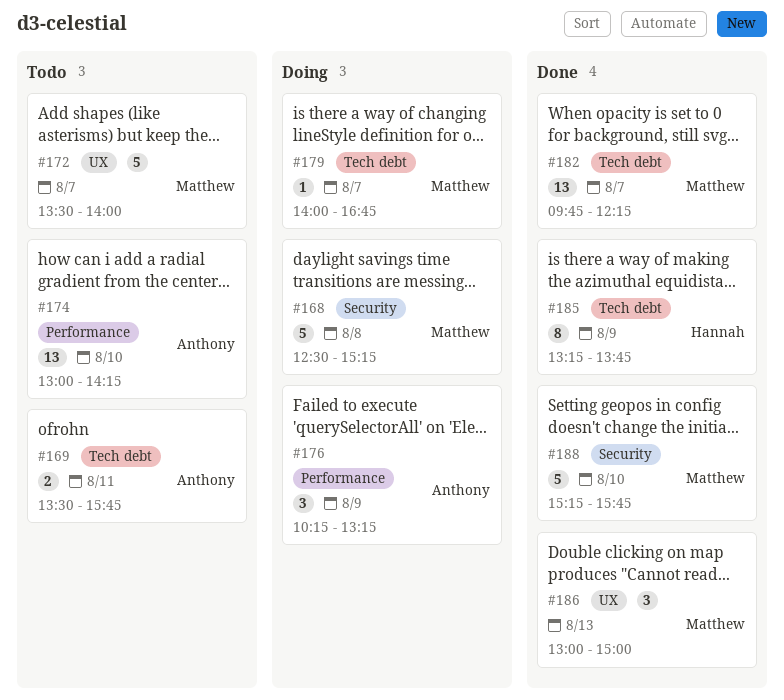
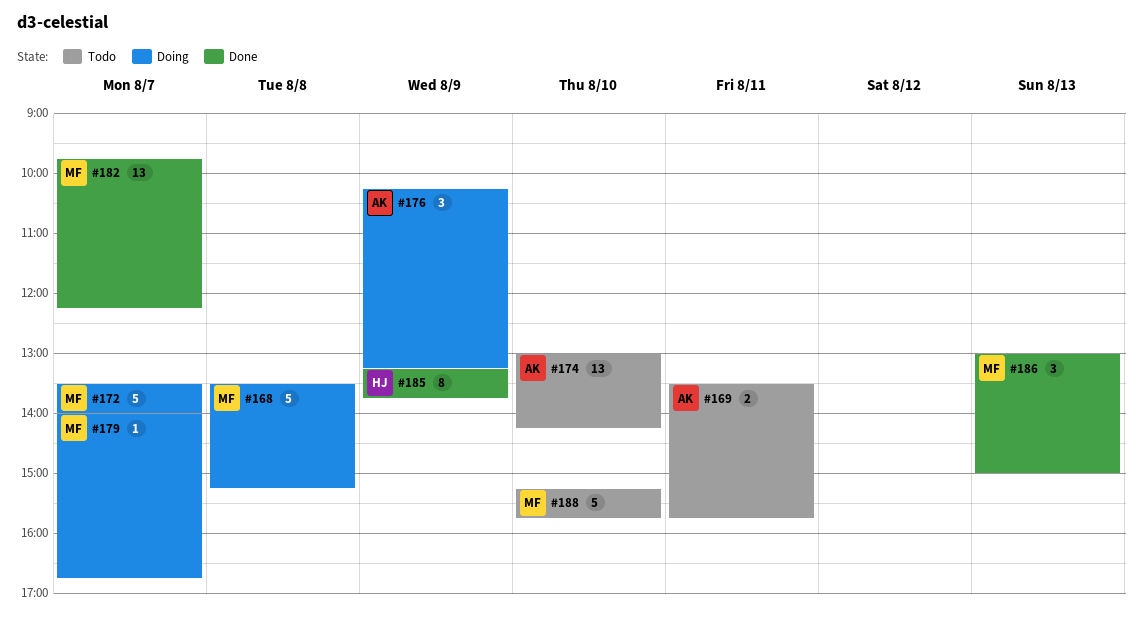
#168, begins: 12:30 -> 13:30
#172, status: Todo -> Doing
#188, status: Done -> Todo

